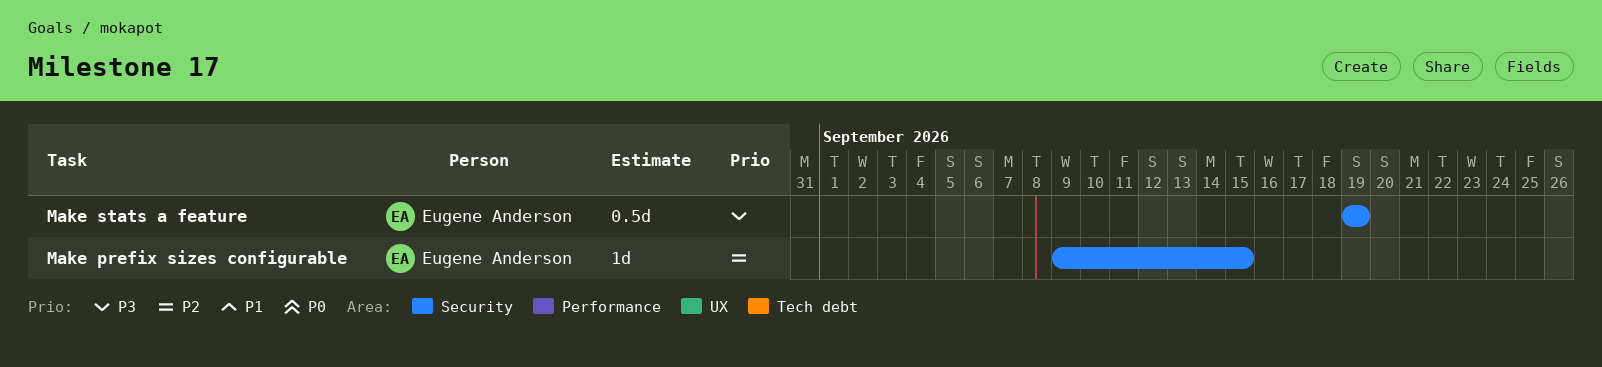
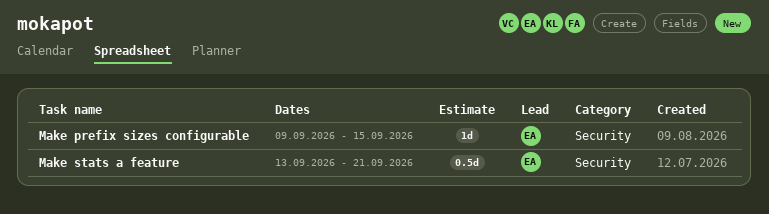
Make stats a feature, start: Sep 19 -> Sep 13
Make stats a feature, due: Sep 19 -> Sep 21

